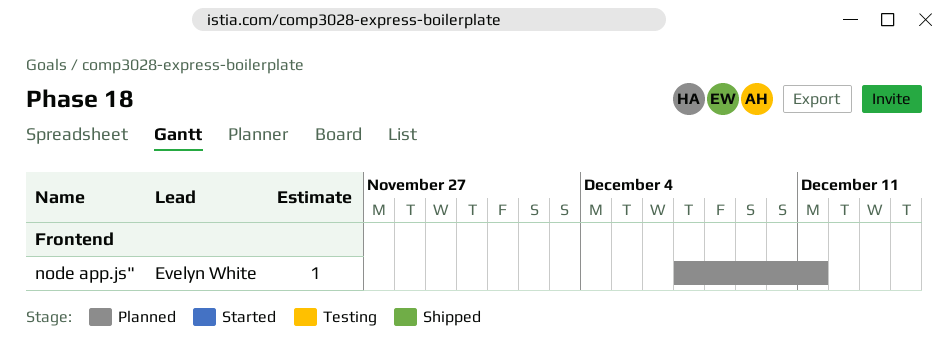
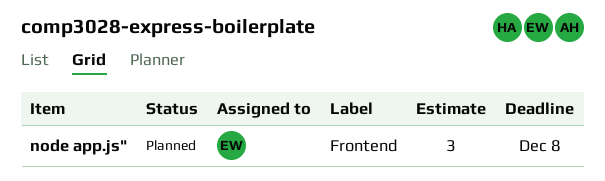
node app.js", estimate: 1 -> 3
node app.js", due: Dec 11 -> Dec 8

